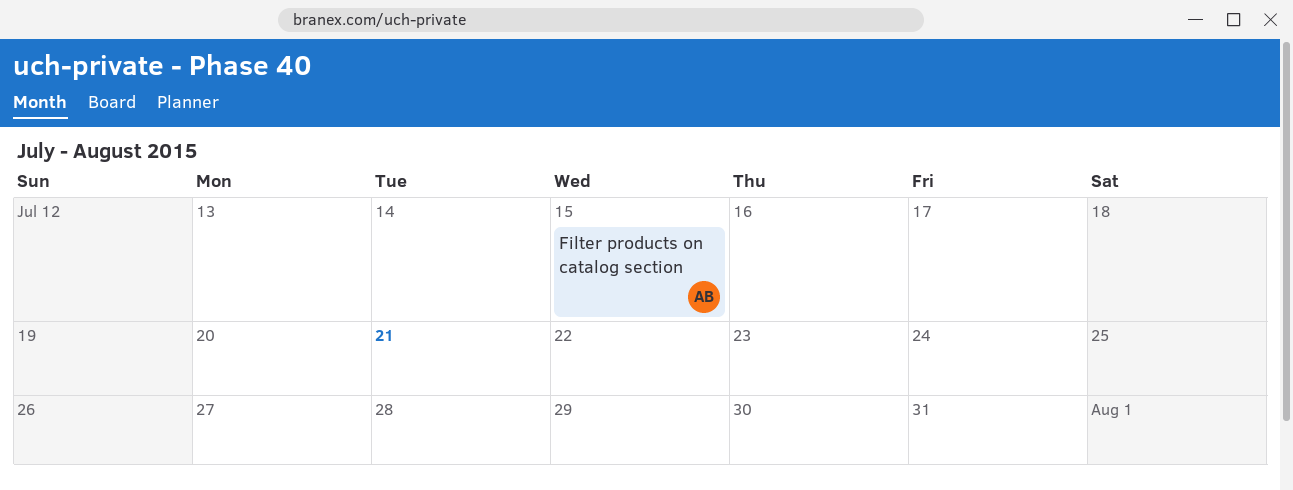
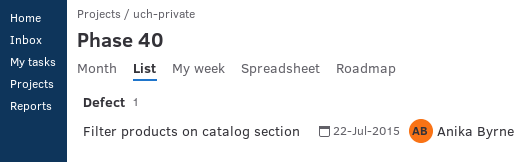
Filter products on catalog section, due: Jul 15 -> Jul 22

